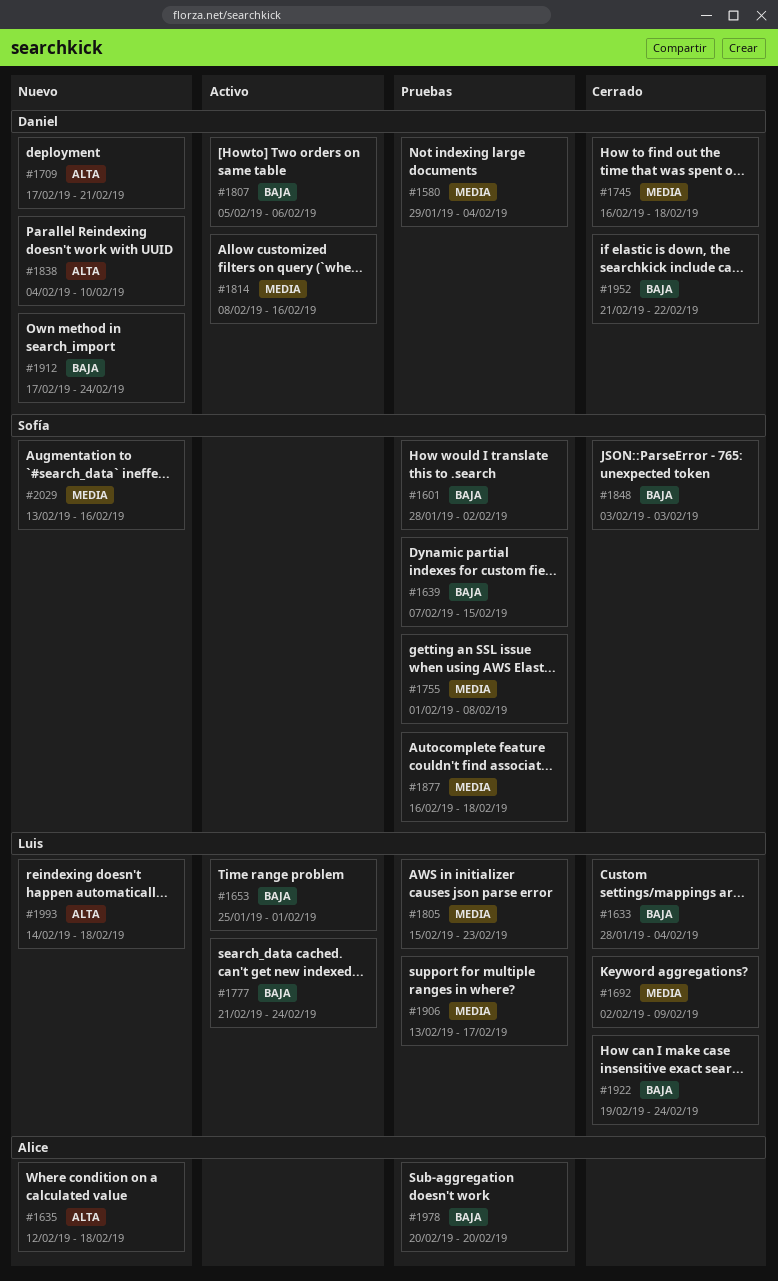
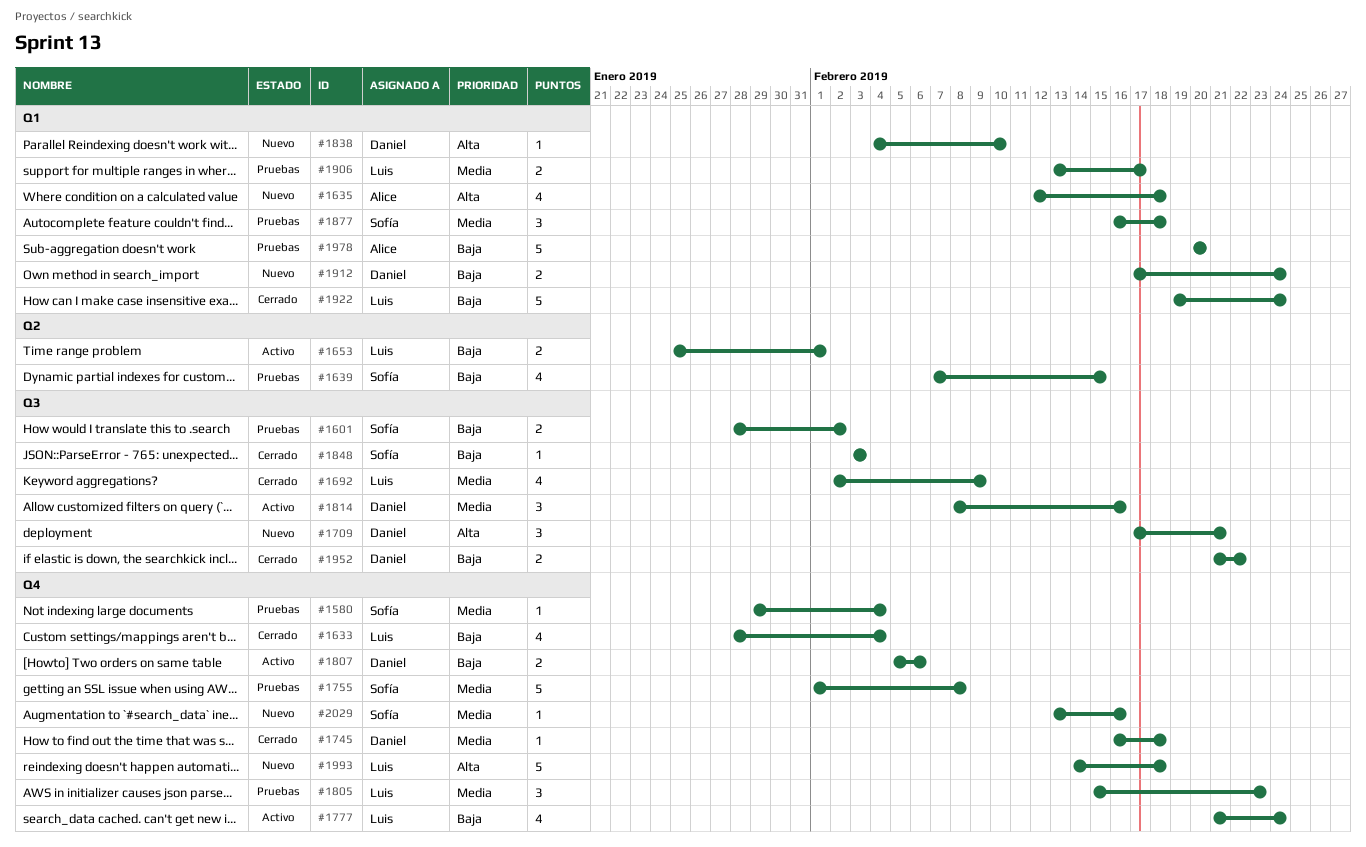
#1580, owner: Daniel -> Sofía

